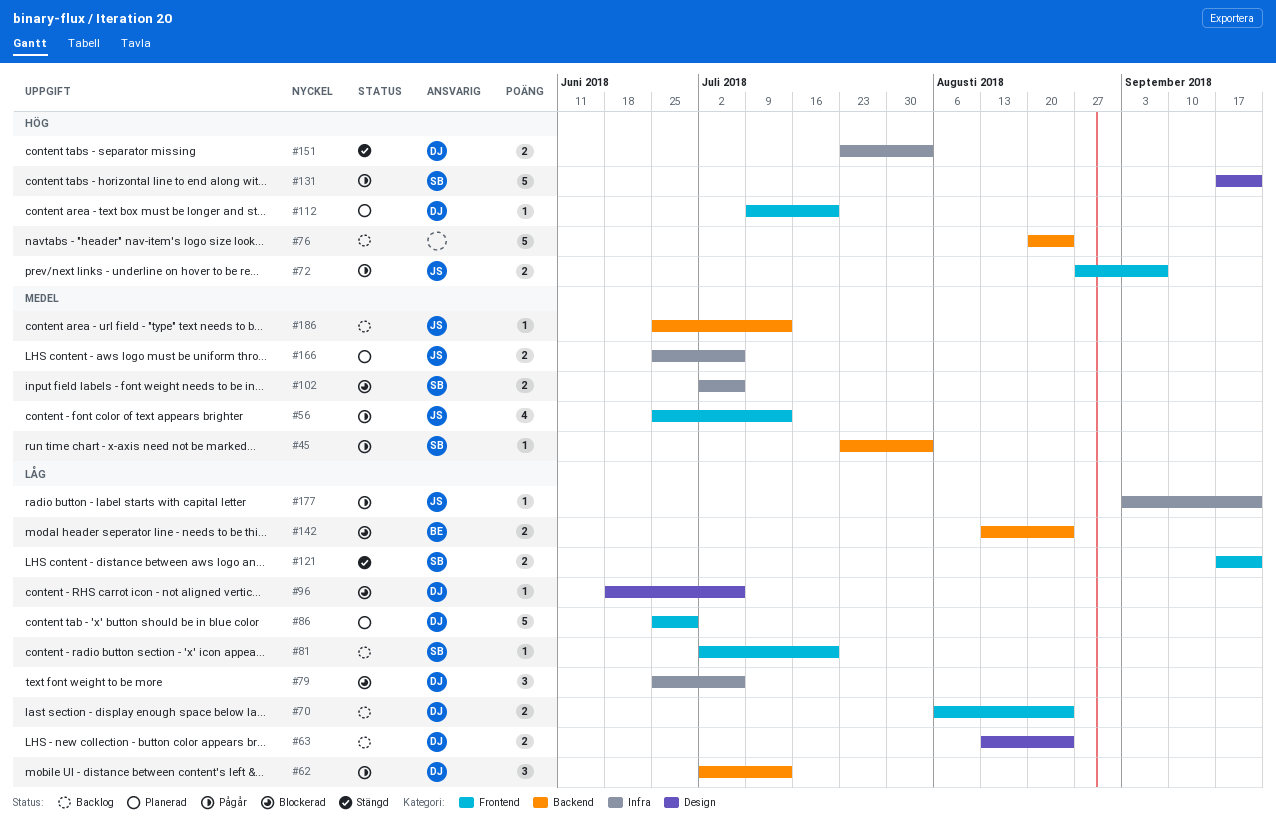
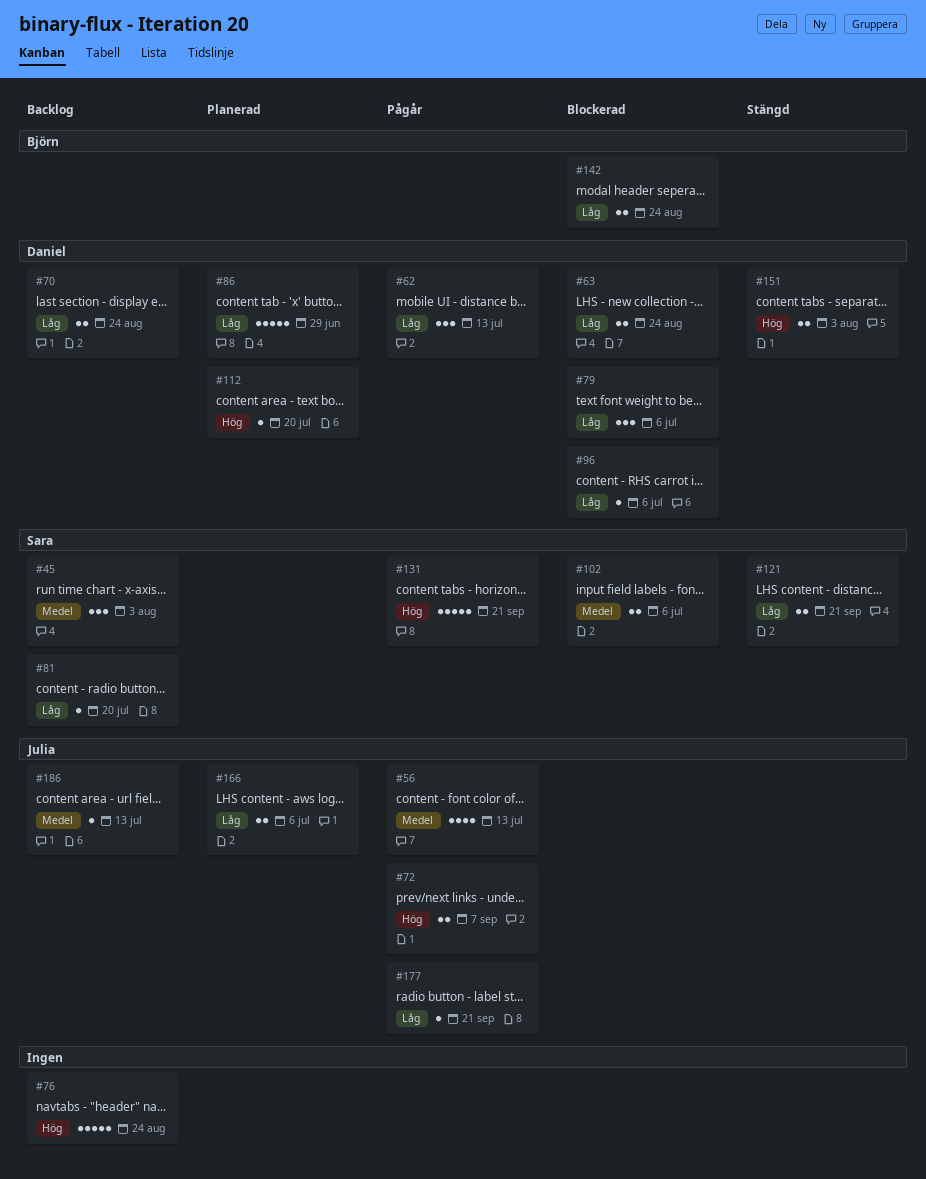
#45, status: Pågår -> Backlog
#45, estimate: 1 -> 3
#63, status: Backlog -> Blockerad
#166, priority: Medel -> Låg

